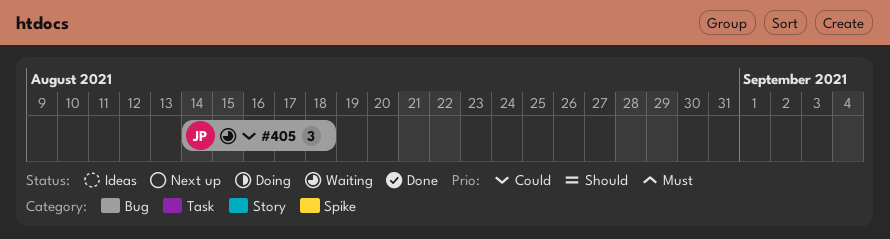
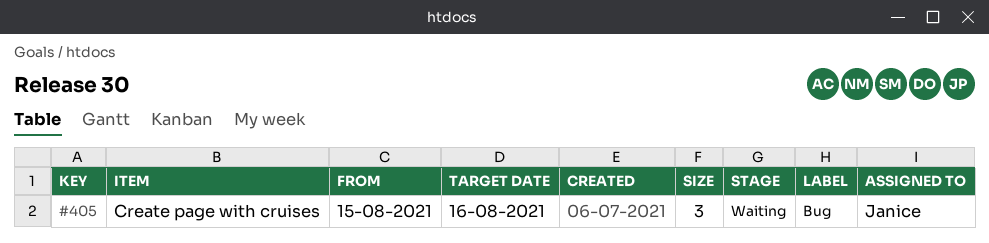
#405, start: Aug 14 -> Aug 15
#405, due: Aug 18 -> Aug 16

